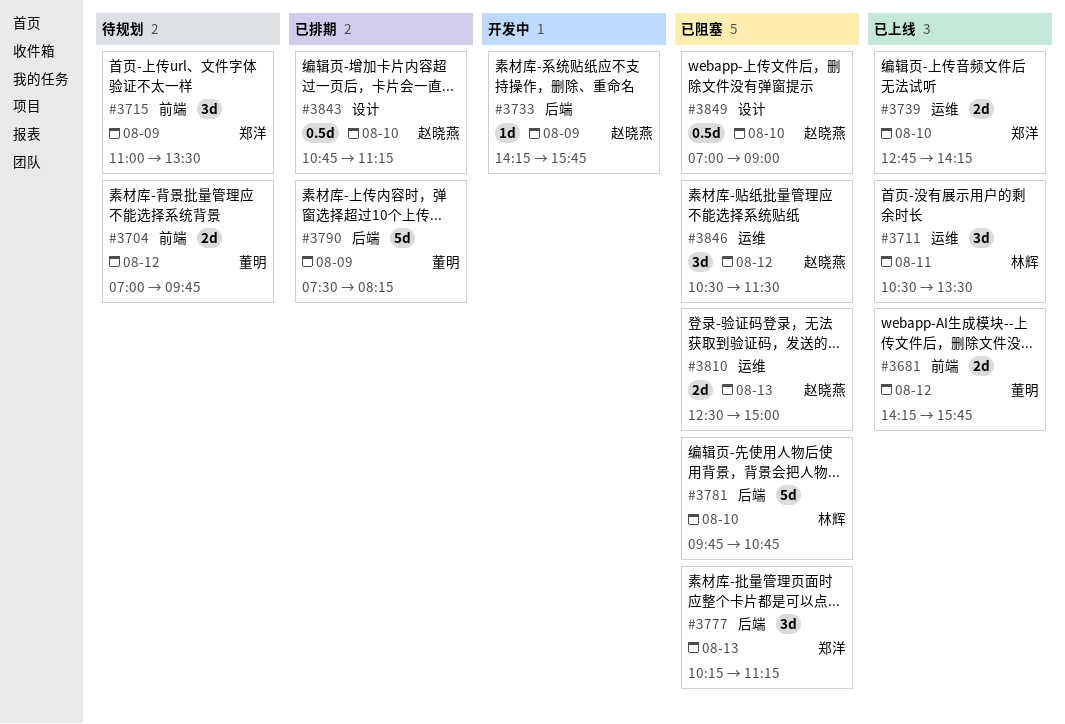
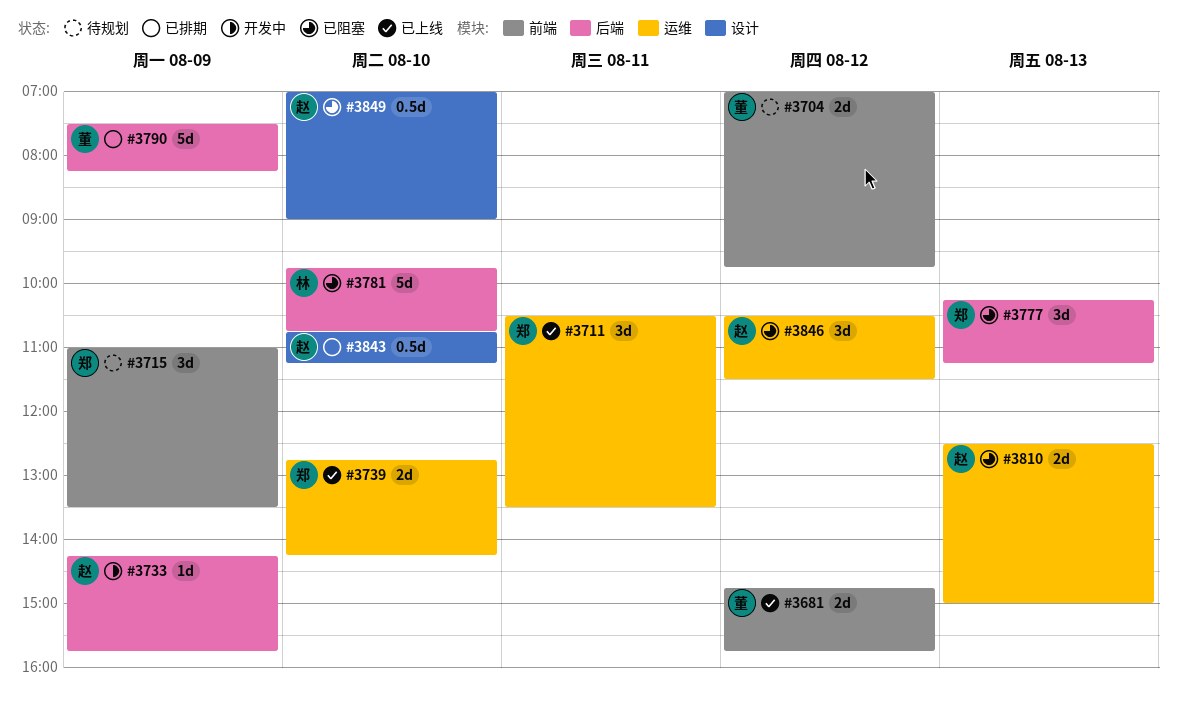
#3681, begins: 14:15 -> 14:45
#3711, owner: 林辉 -> 郑洋

